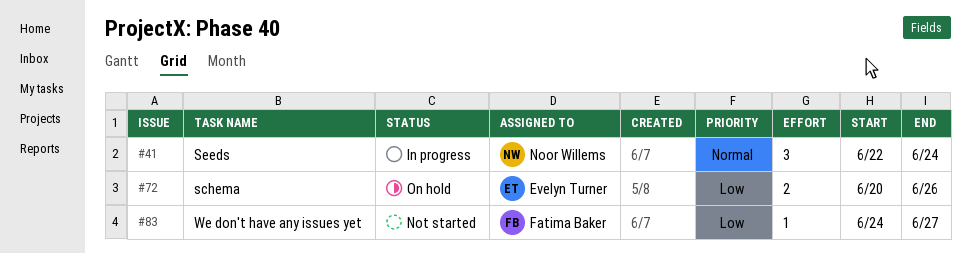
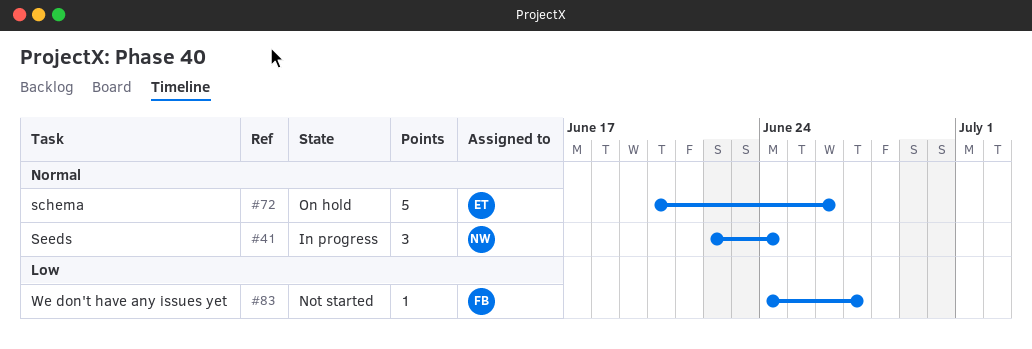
#72, priority: Low -> Normal
#72, estimate: 2 -> 5

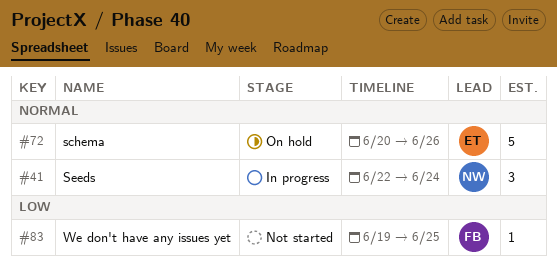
#83, start: Jun 24 -> Jun 19
#83, due: Jun 27 -> Jun 25

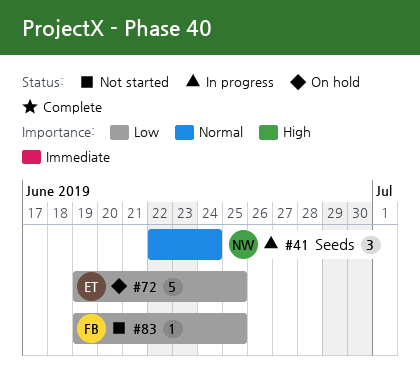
#72, priority: Normal -> Low
#72, start: Jun 20 -> Jun 19
#72, due: Jun 26 -> Jun 25

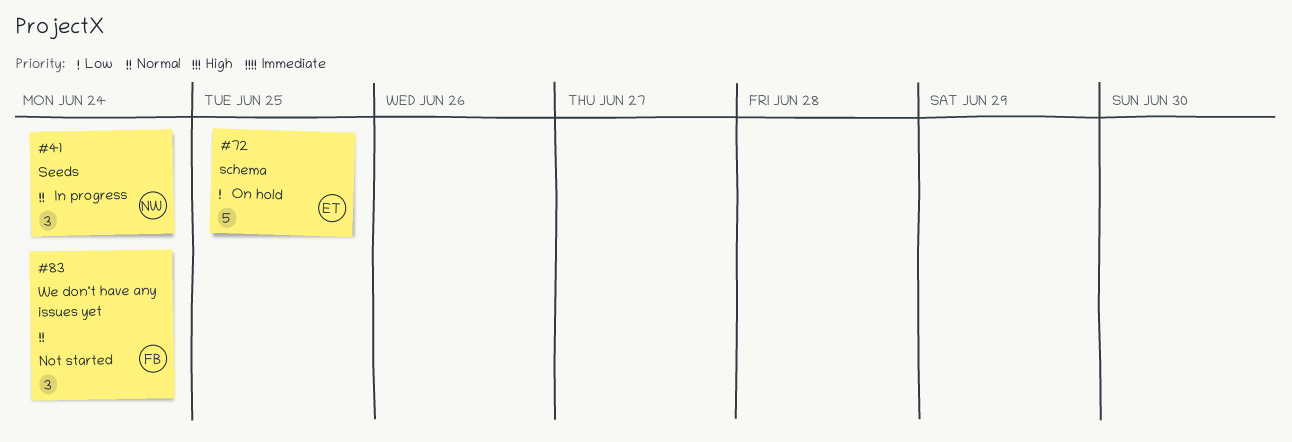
#83, priority: Low -> Normal
#83, estimate: 1 -> 3
#83, due: Jun 25 -> Jun 24

